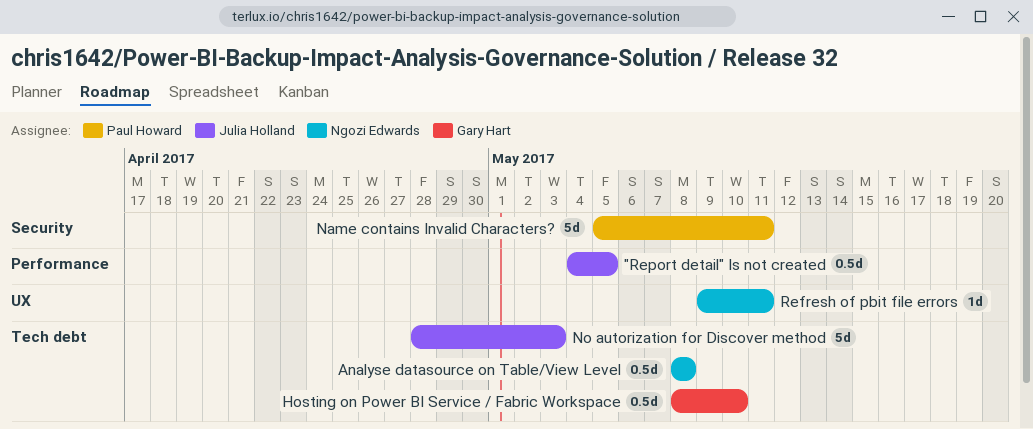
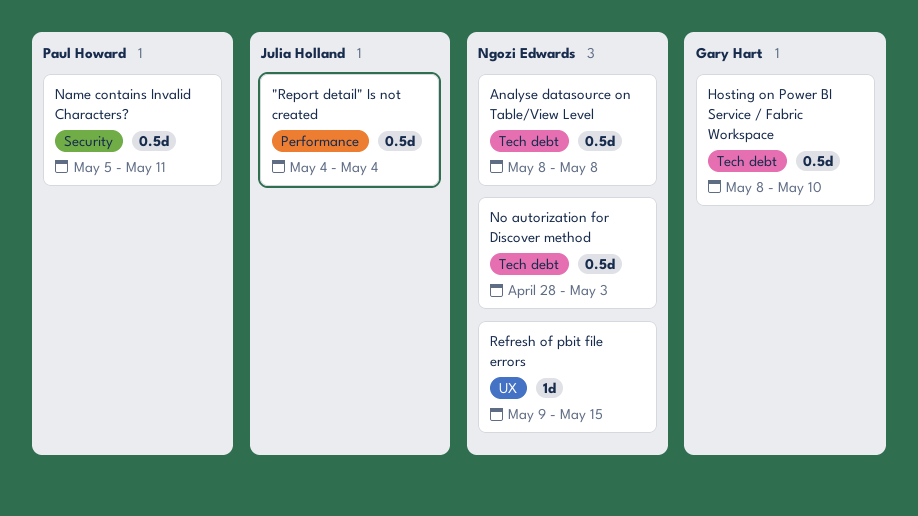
"Report detail" Is not created, due: May 5 -> May 4
Name contains Invalid Characters?, estimate: 5d -> 0.5d
No autorization for Discover method, owner: Julia Holland -> Ngozi Edwards
No autorization for Discover method, estimate: 5d -> 0.5d
Refresh of pbit file errors, due: May 11 -> May 15

